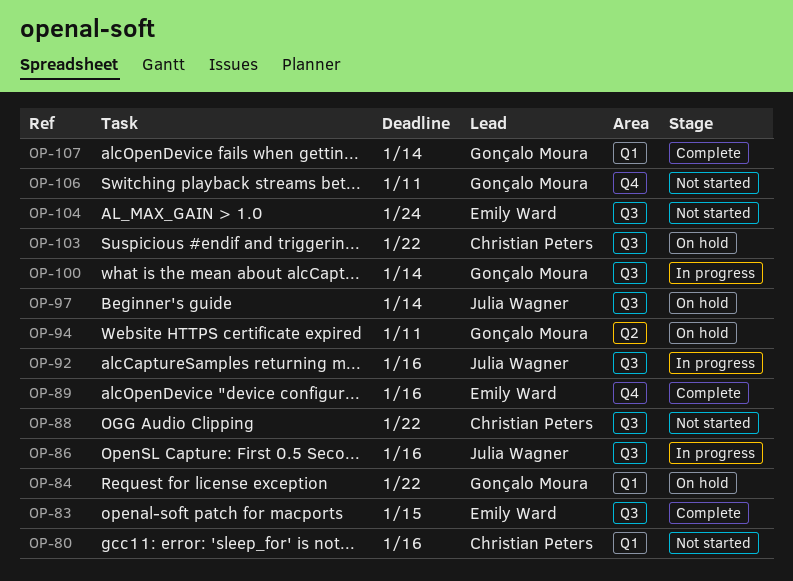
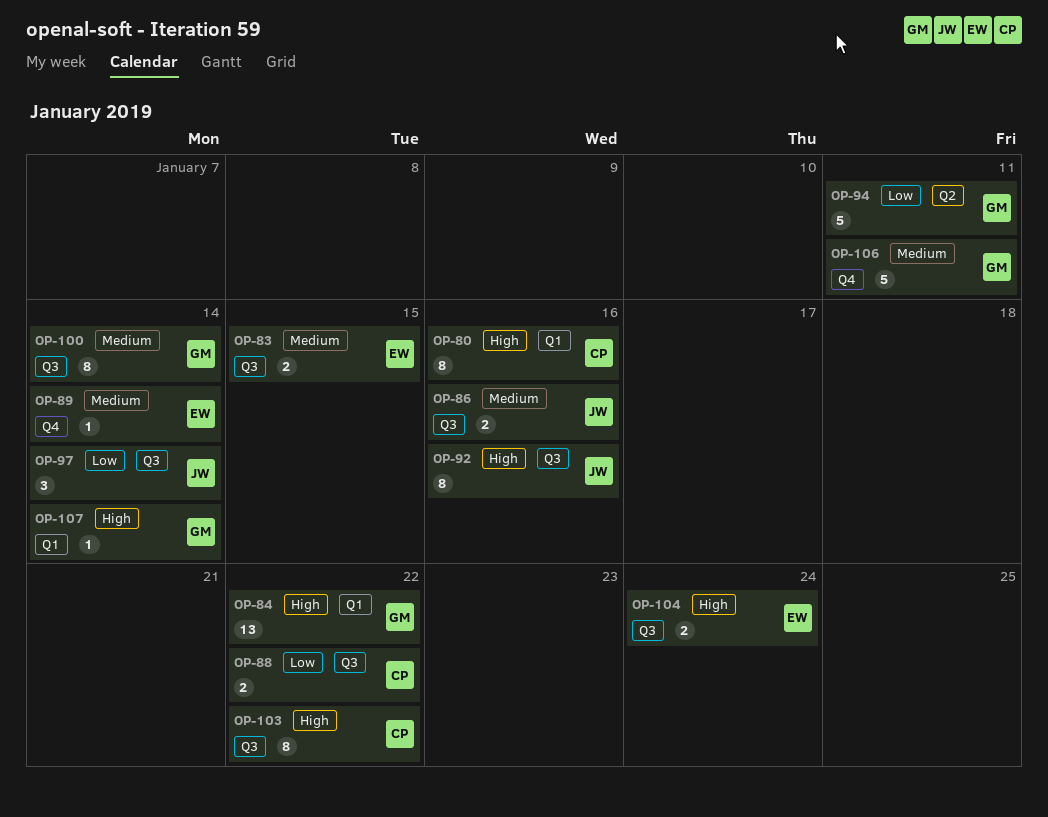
OP-89, due: Jan 16 -> Jan 14

